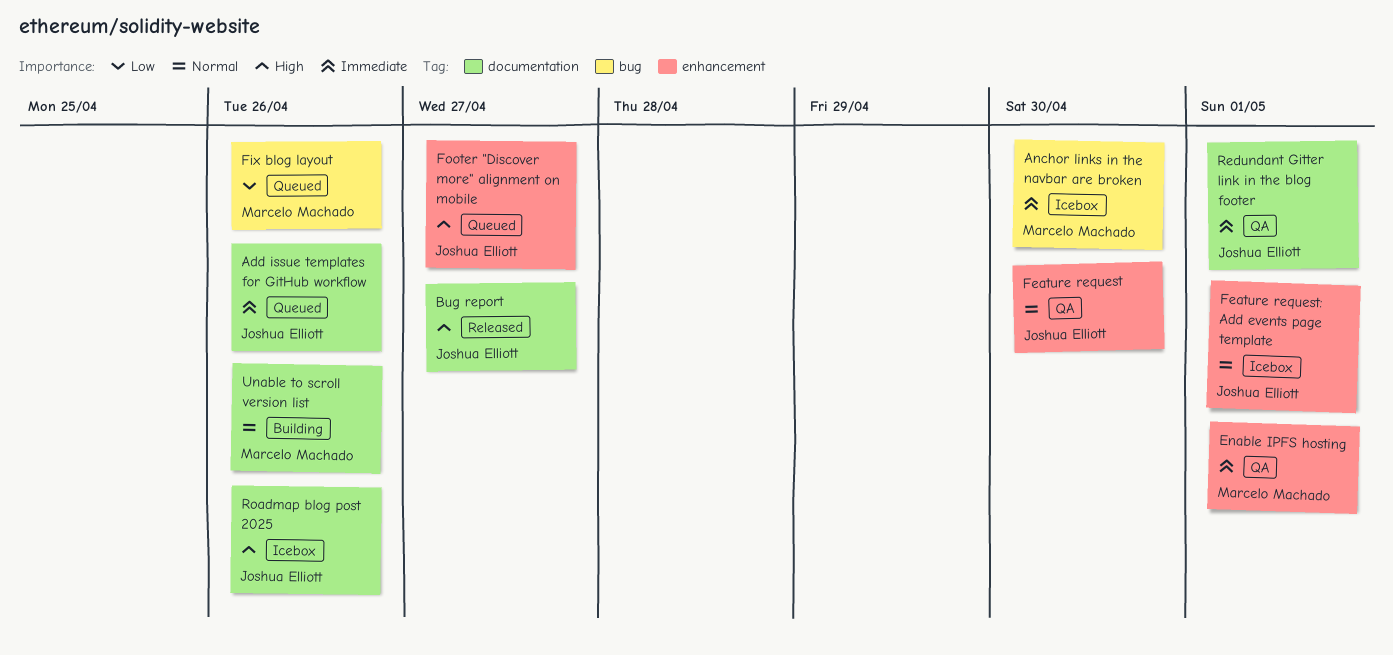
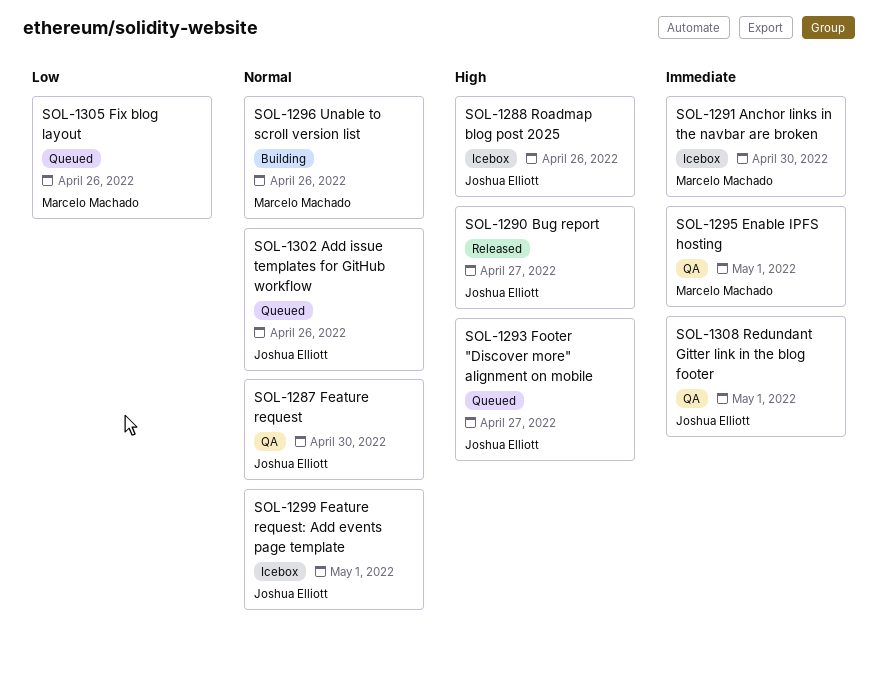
Add issue templates for GitHub workflow, priority: Immediate -> Normal

